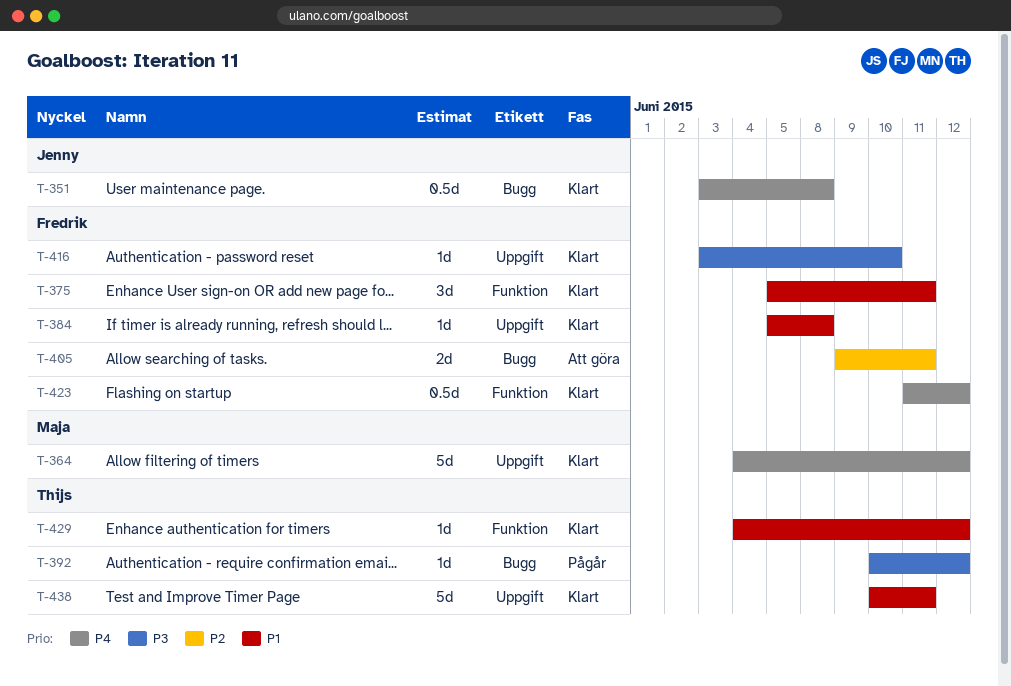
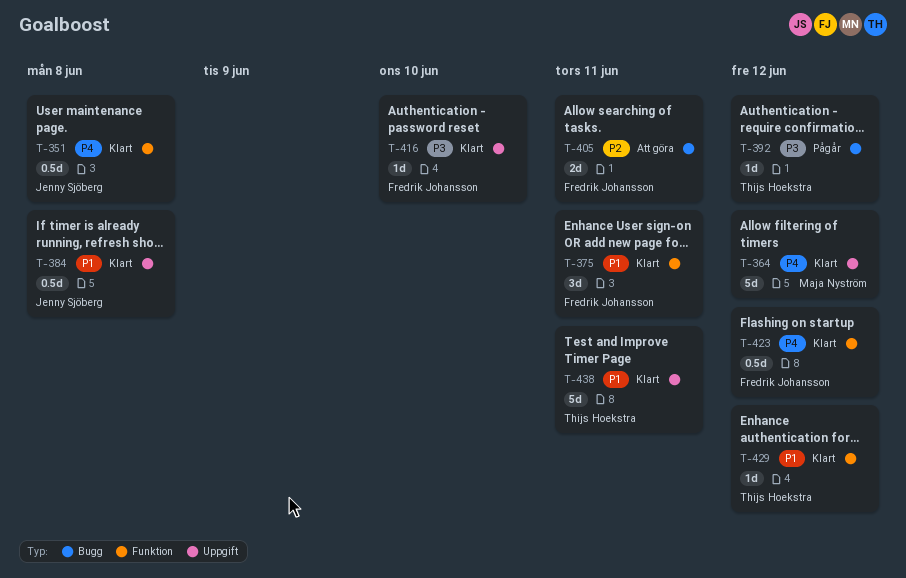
T-351, label: Bugg -> Funktion
T-384, owner: Fredrik Johansson -> Jenny Sjöberg
T-384, estimate: 1d -> 0.5d

